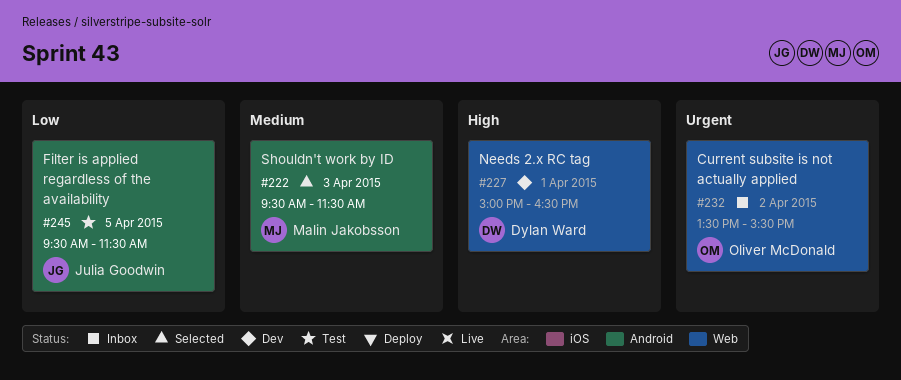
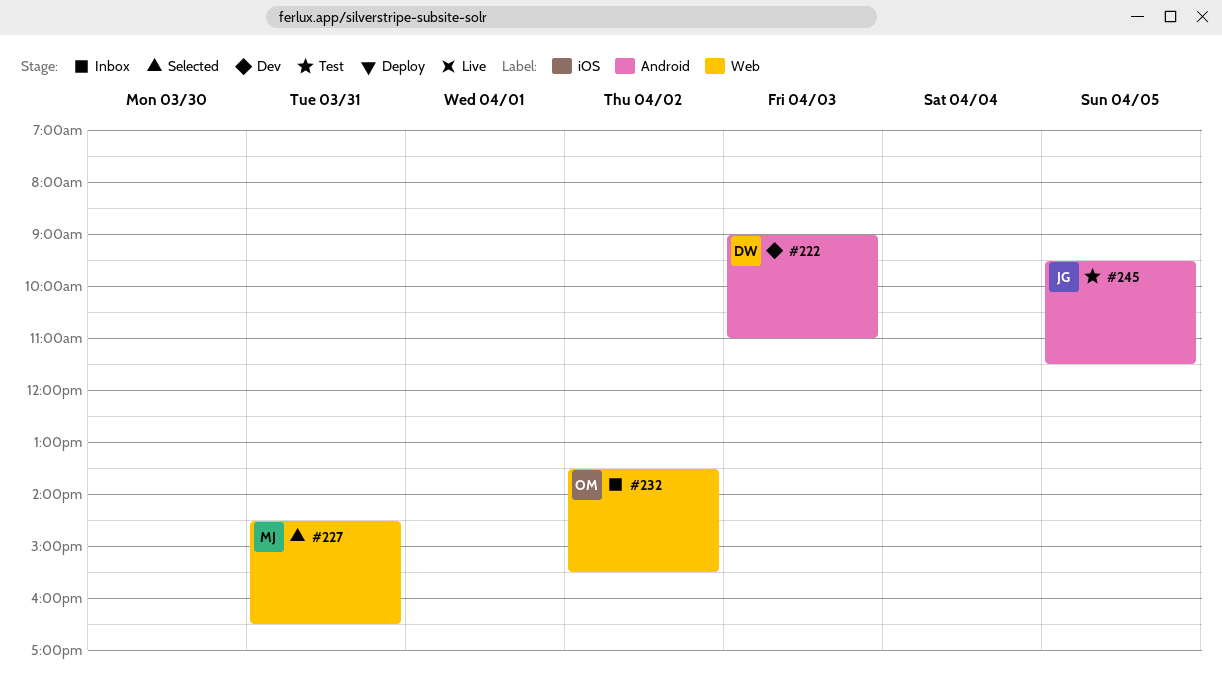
#222, status: Selected -> Dev
#222, owner: Malin Jakobsson -> Dylan Ward
#222, begins: 09:30 -> 09:00
#222, ends: 11:30 -> 11:00
#227, status: Dev -> Selected
#227, owner: Dylan Ward -> Malin Jakobsson
#227, day: Apr 1 -> Mar 31
#227, begins: 15:00 -> 14:30

